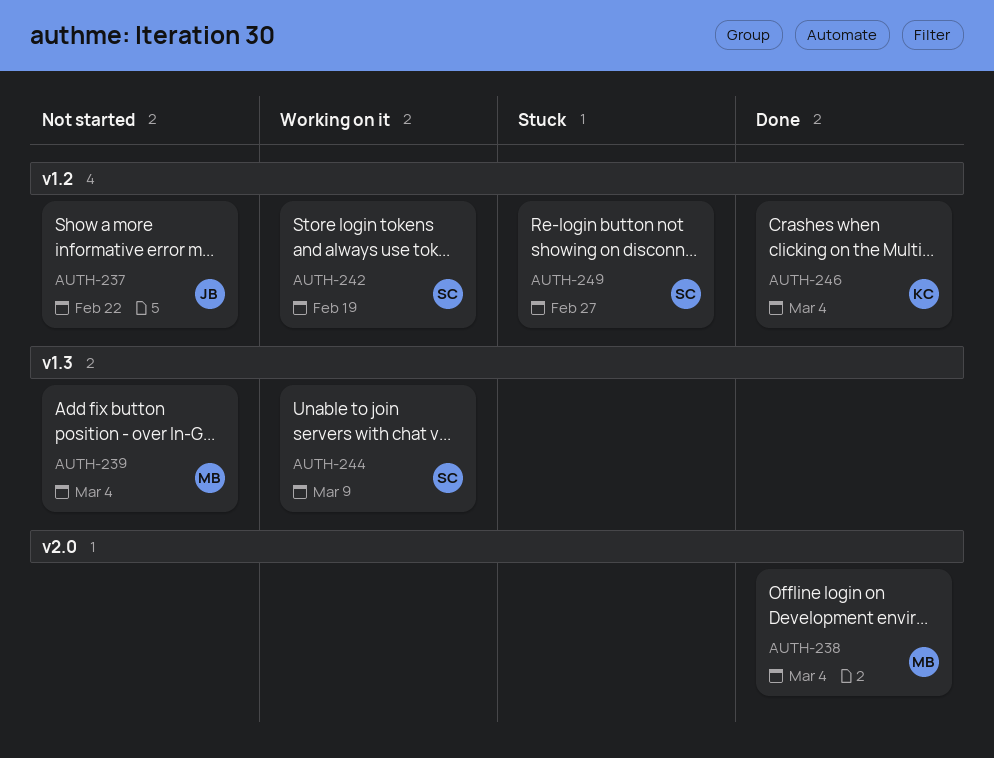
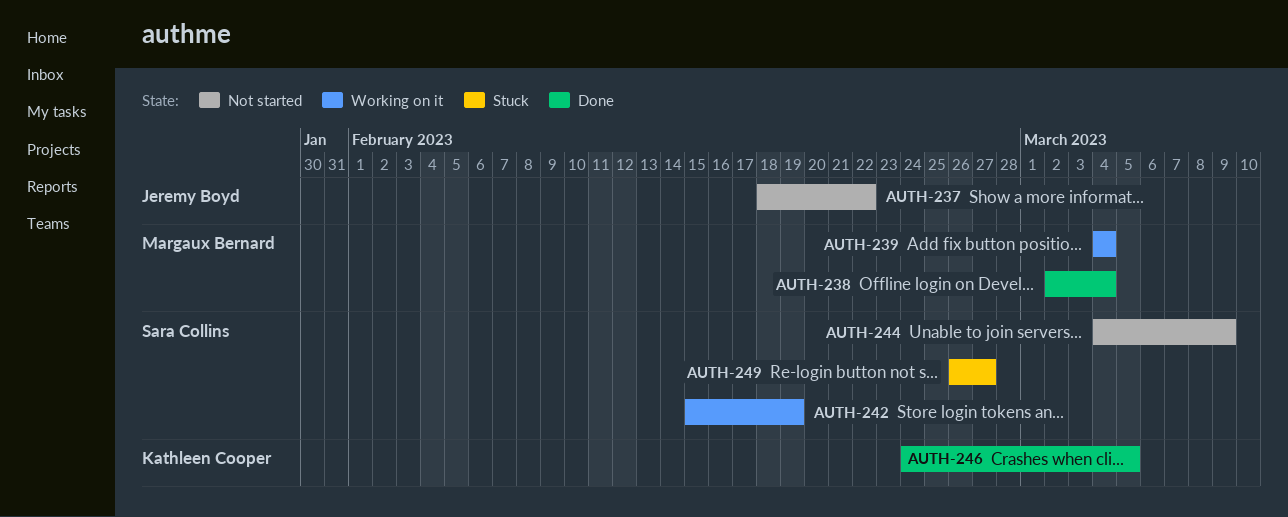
AUTH-239, status: Not started -> Working on it
AUTH-244, status: Working on it -> Not started
AUTH-246, due: Mar 4 -> Mar 5

